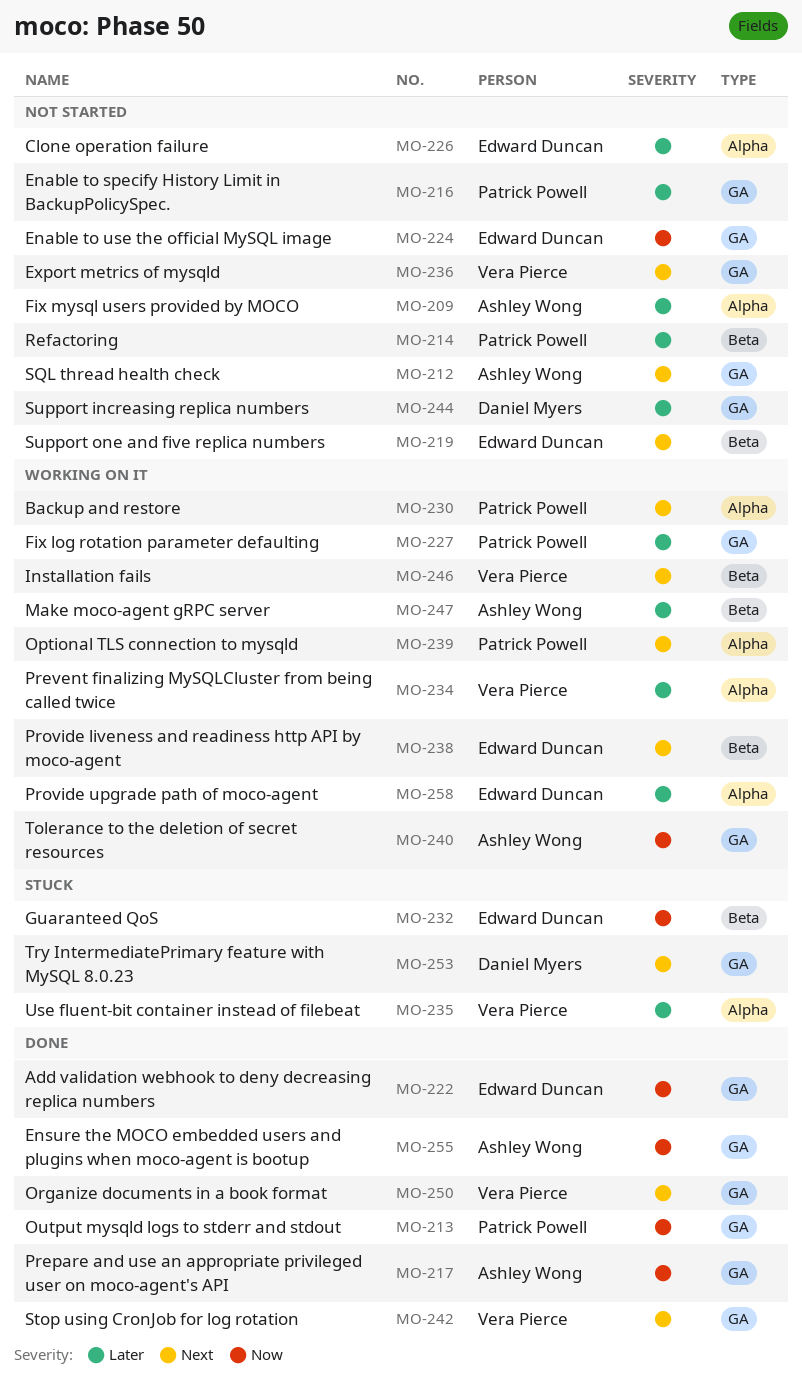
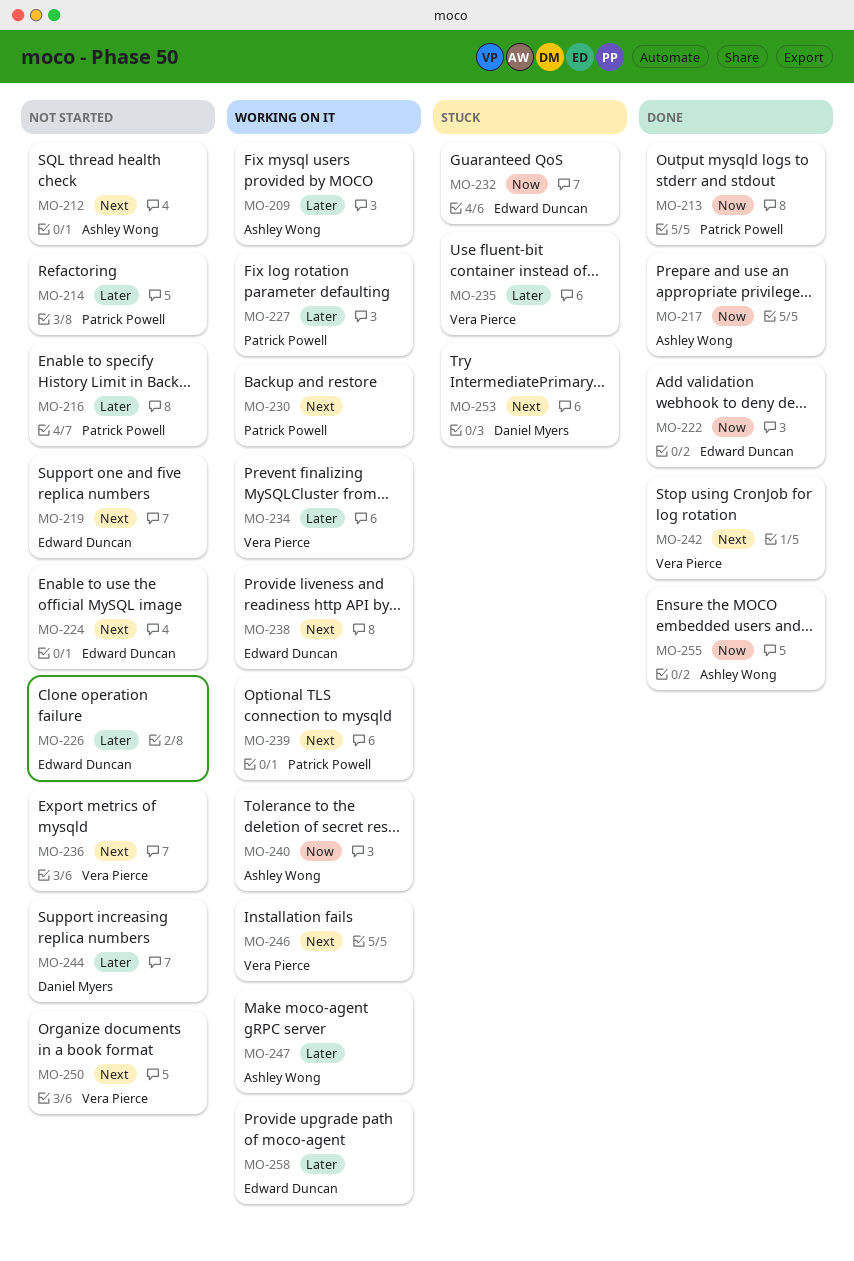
MO-209, status: Not started -> Working on it
MO-224, priority: Now -> Next
MO-250, status: Done -> Not started

